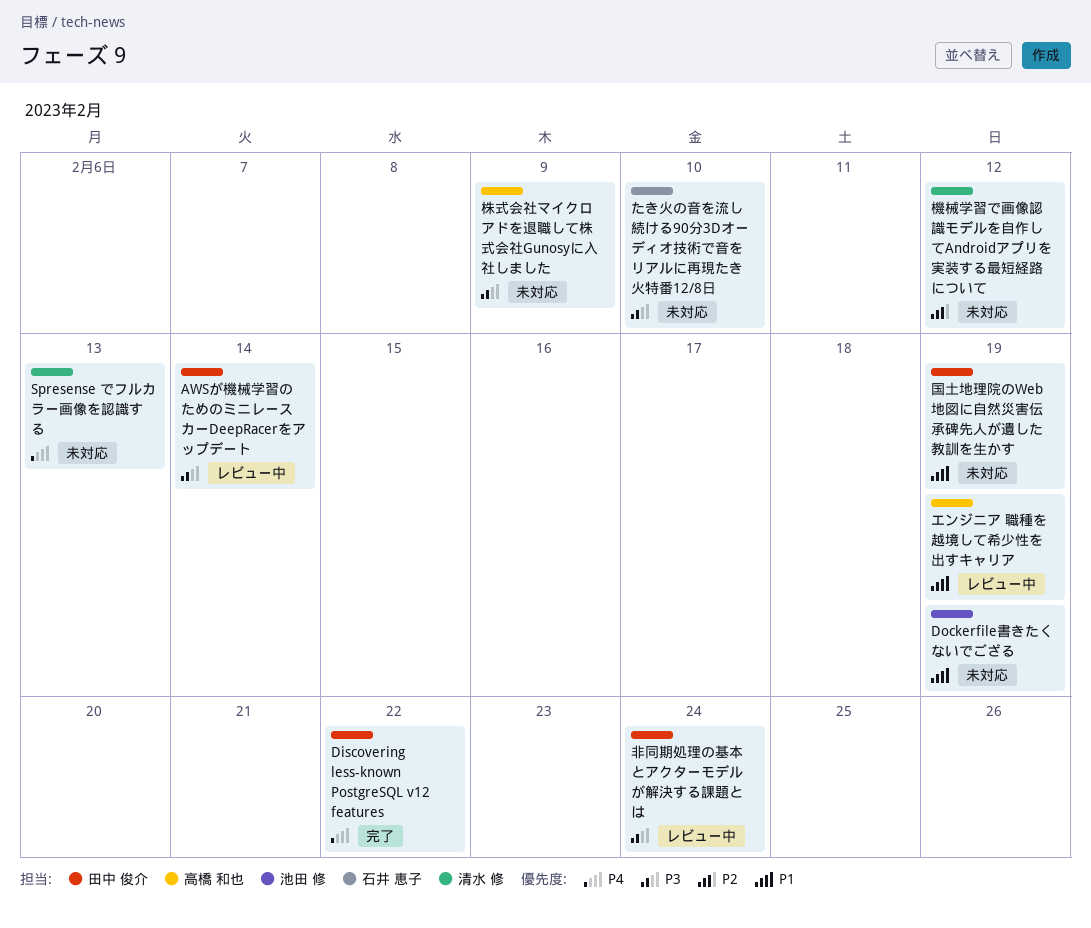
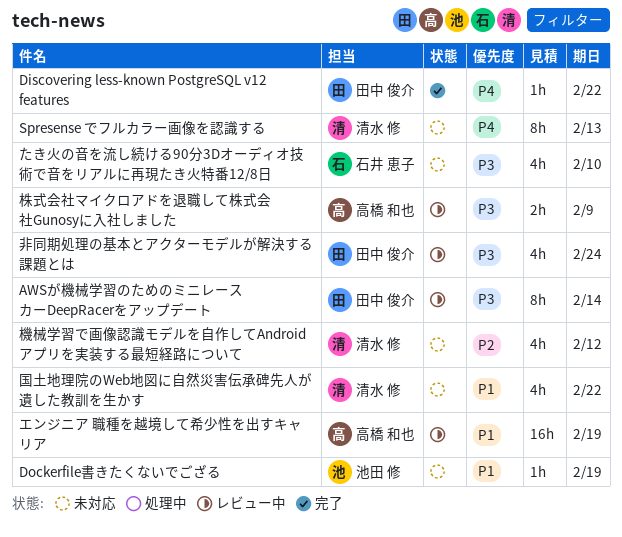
国土地理院のWeb地図に自然災害伝承碑先人が遺した教訓を生かす, owner: 田中 俊介 -> 清水 修
国土地理院のWeb地図に自然災害伝承碑先人が遺した教訓を生かす, due: Feb 19 -> Feb 22
株式会社マイクロアドを退職して株式会社Gunosyに入社しました, status: 未対応 -> レビュー中

